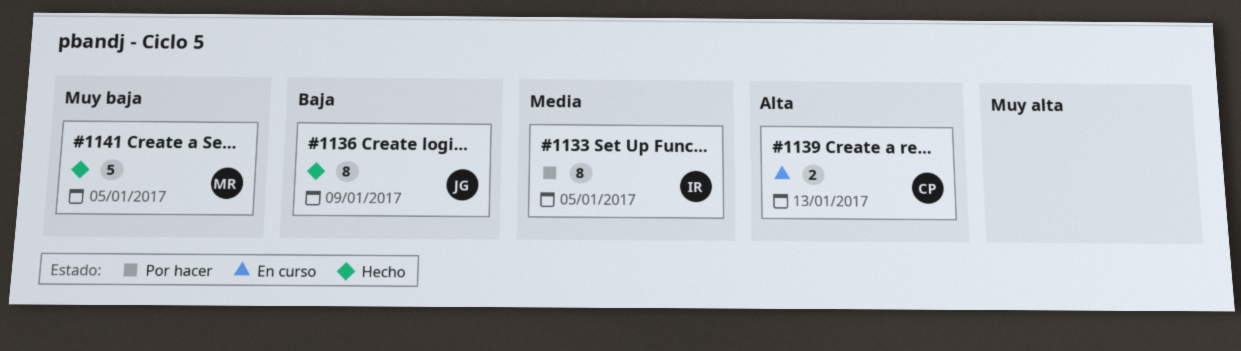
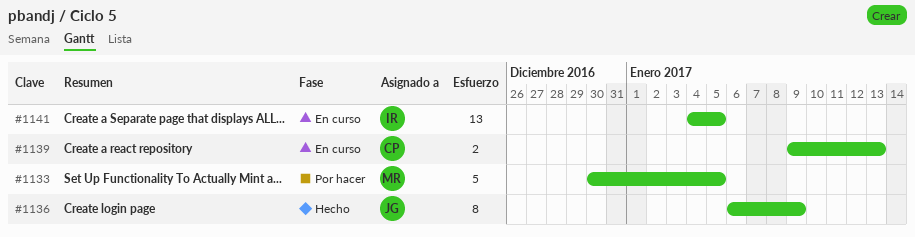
#1133, owner: IR -> MR
#1133, estimate: 8 -> 5
#1141, status: Hecho -> En curso
#1141, owner: MR -> IR
#1141, estimate: 5 -> 13

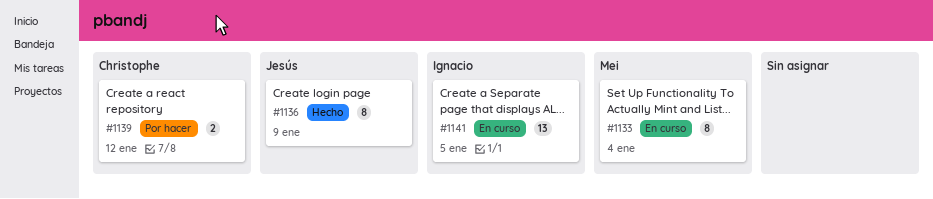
#1133, status: Por hacer -> En curso
#1133, estimate: 5 -> 8
#1133, due: Jan 5 -> Jan 4
#1139, status: En curso -> Por hacer
#1139, due: Jan 13 -> Jan 12

